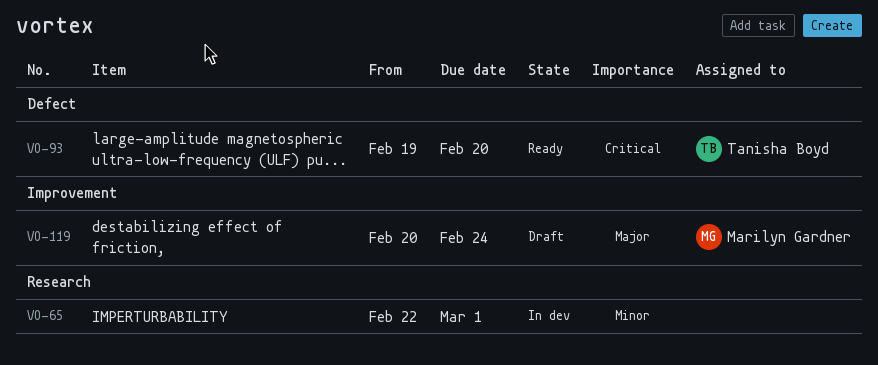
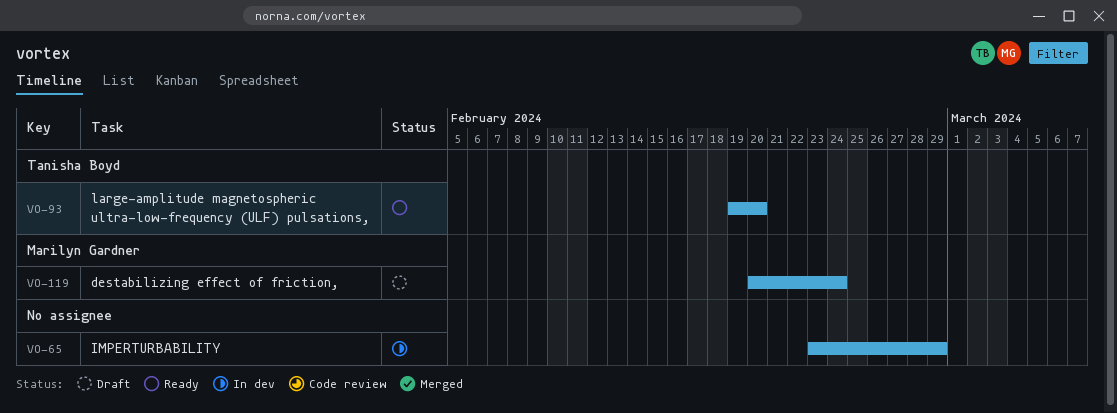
VO-65, start: Feb 22 -> Feb 23
VO-65, due: Mar 1 -> Feb 29

